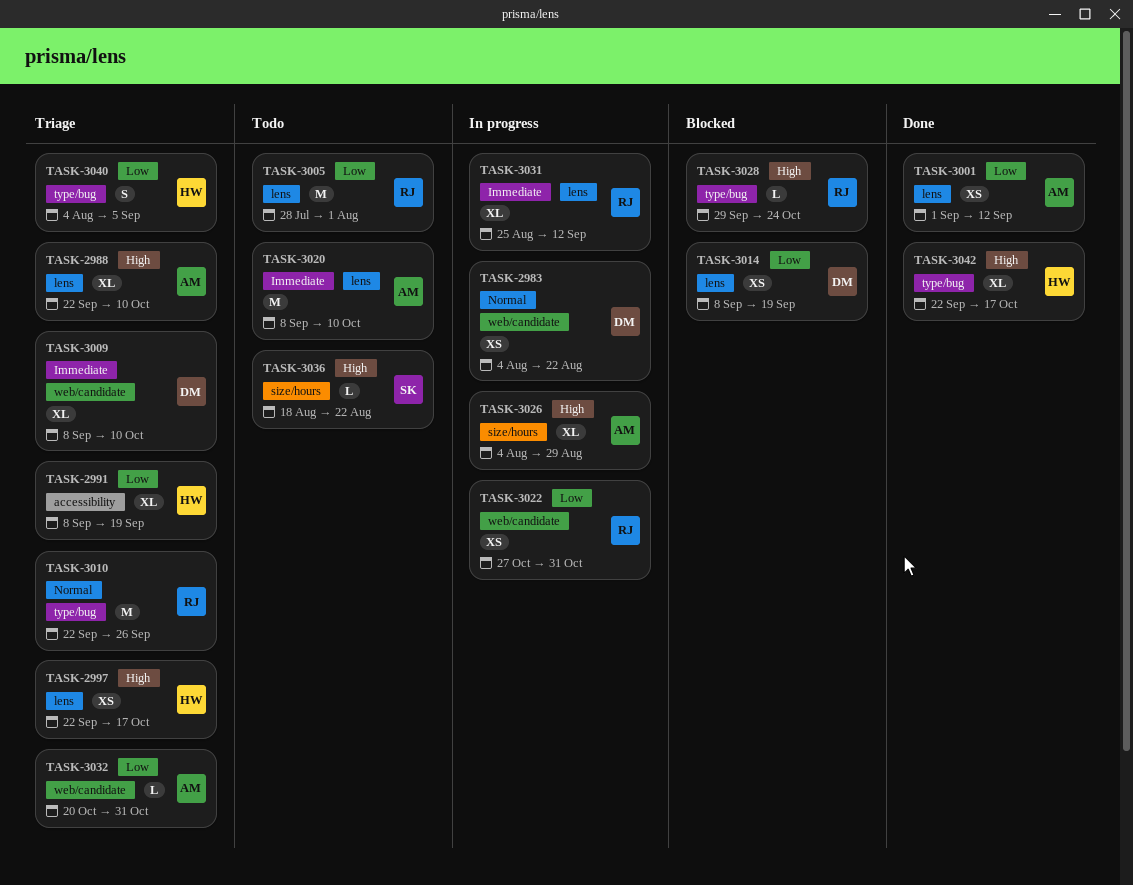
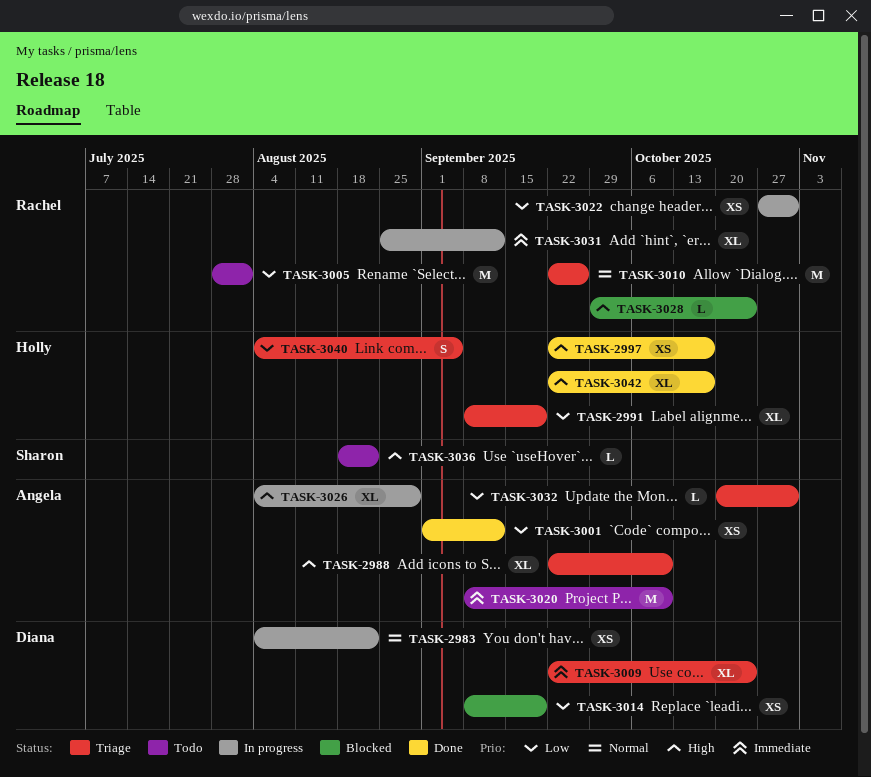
TASK-2997, status: Triage -> Done
TASK-3009, start: Sep 8 -> Sep 22
TASK-3009, due: Oct 10 -> Oct 24

